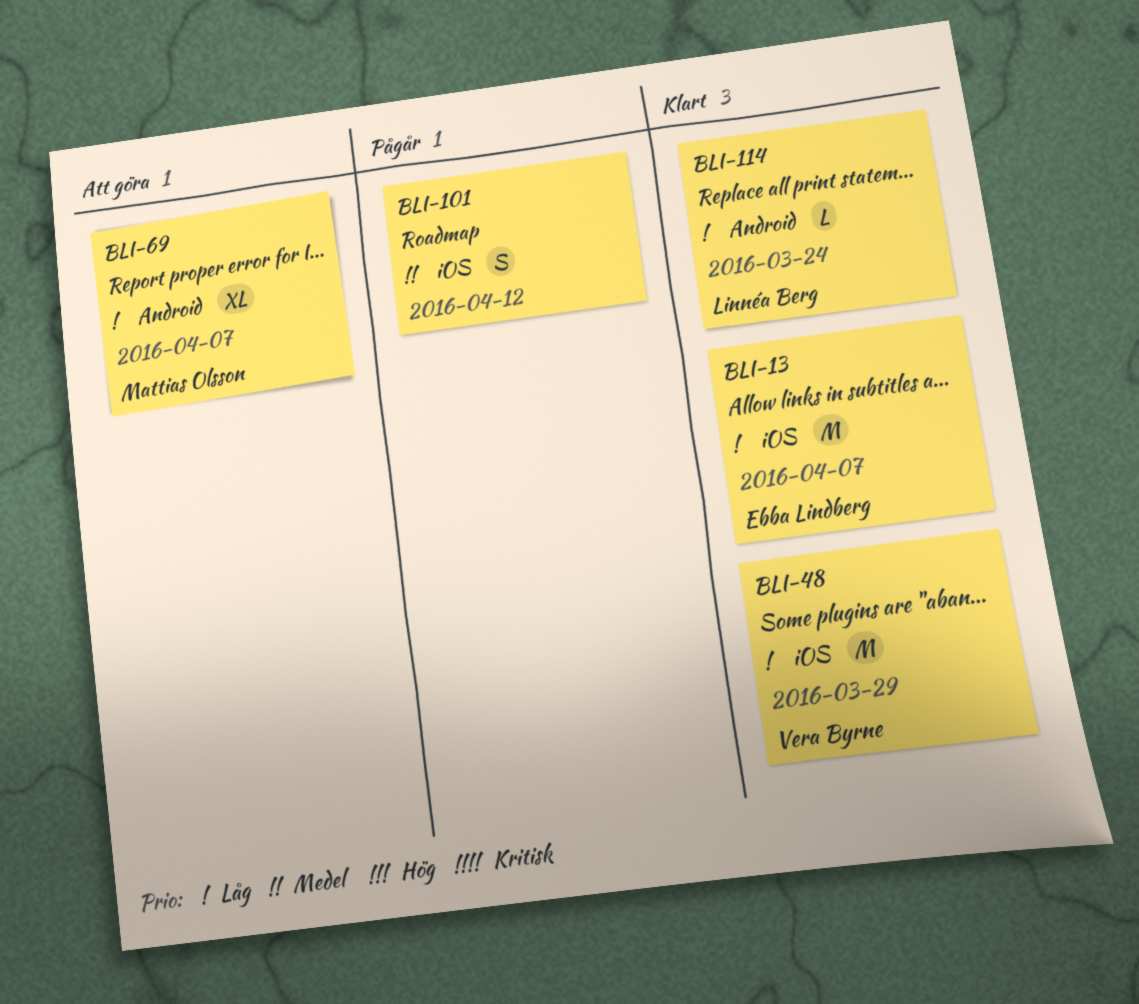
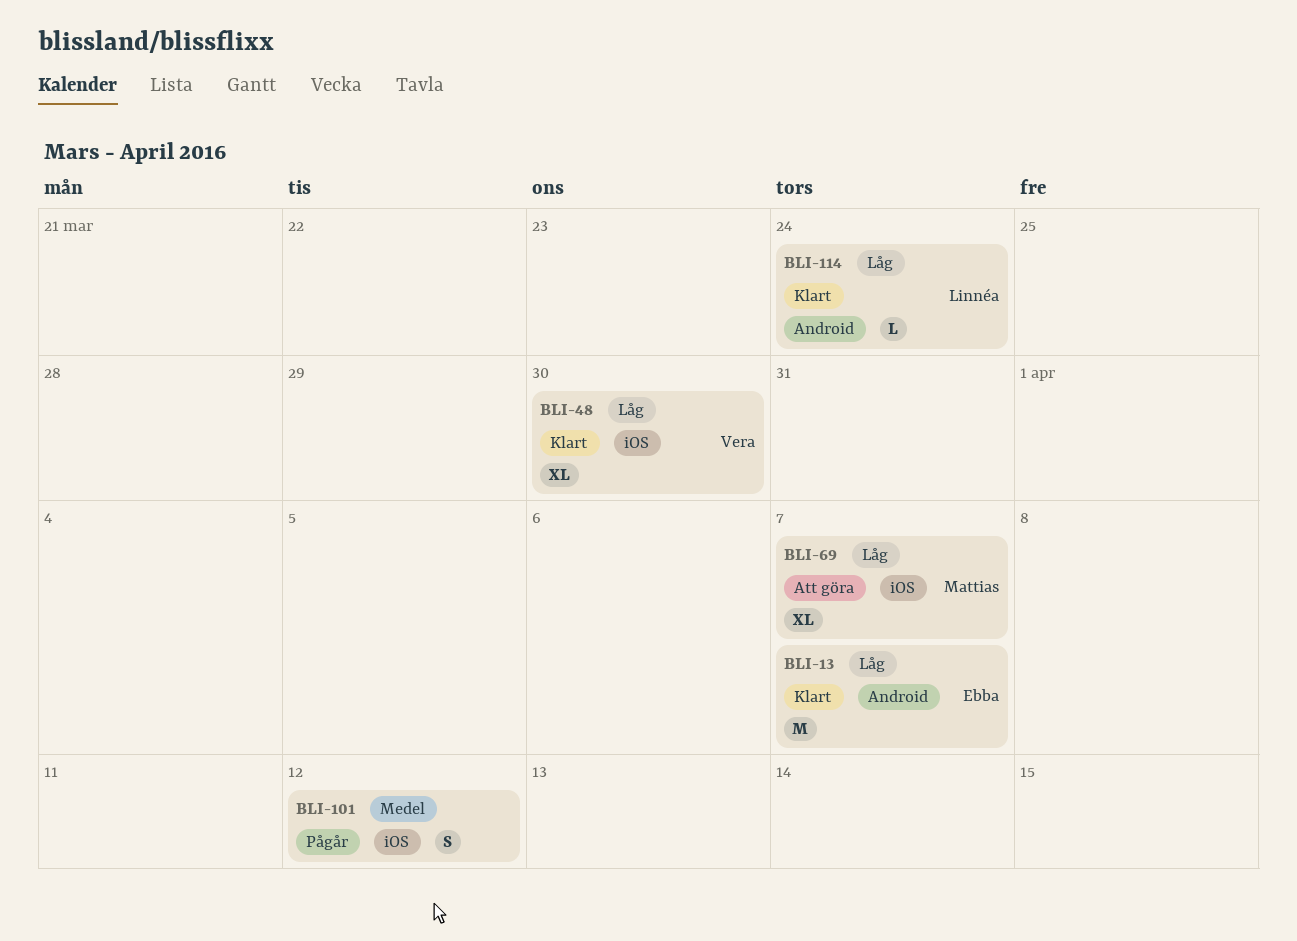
BLI-13, label: iOS -> Android
BLI-48, estimate: M -> XL
BLI-48, due: Mar 29 -> Mar 30
BLI-69, label: Android -> iOS

